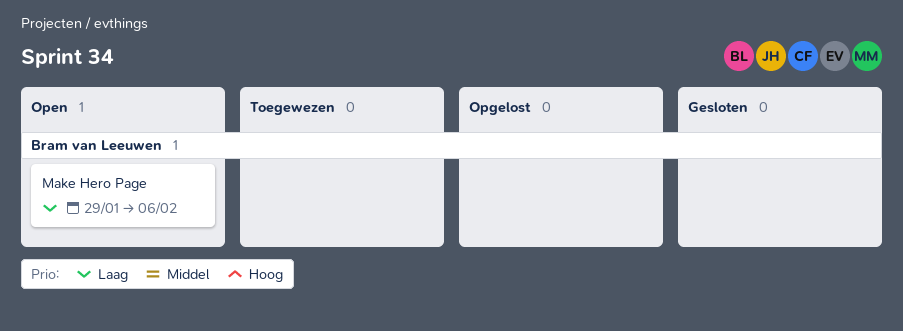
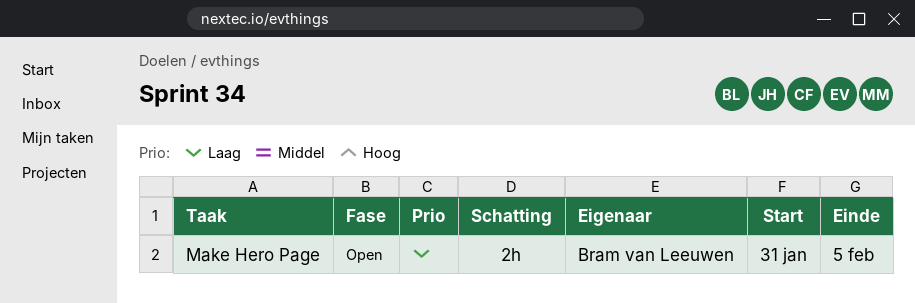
Make Hero Page, start: Jan 29 -> Jan 31
Make Hero Page, due: Feb 6 -> Feb 5

